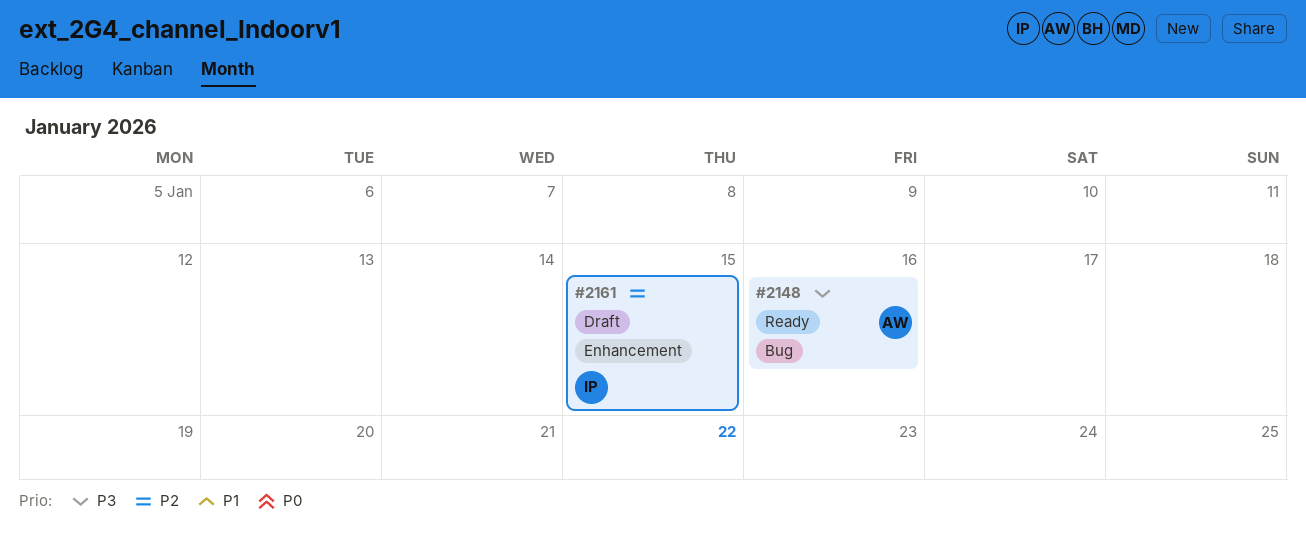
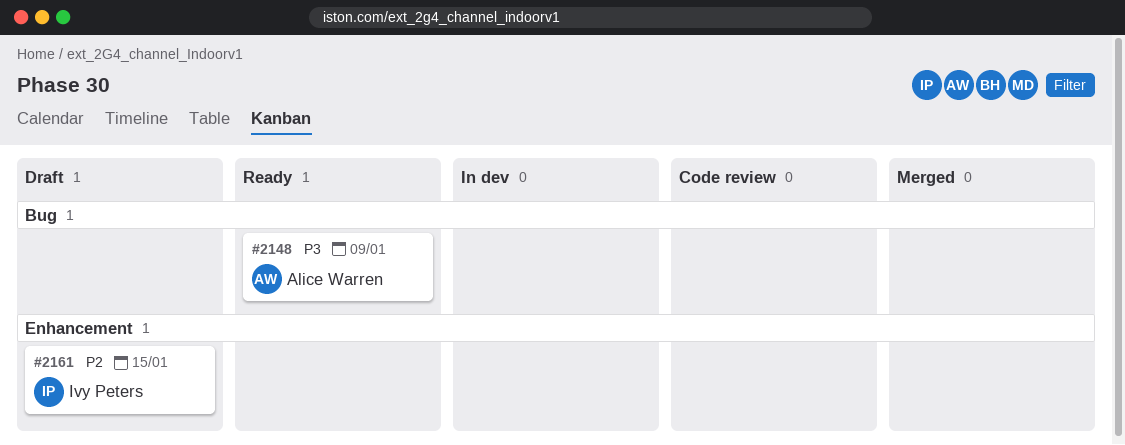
#2148, due: Jan 16 -> Jan 9

